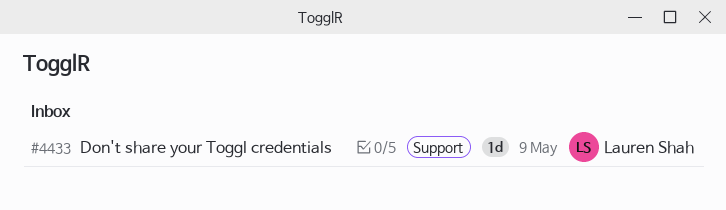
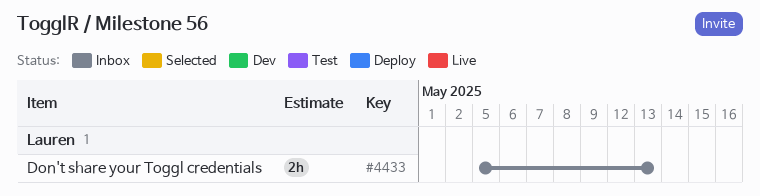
#4433, estimate: 1d -> 2h
#4433, due: May 9 -> May 13

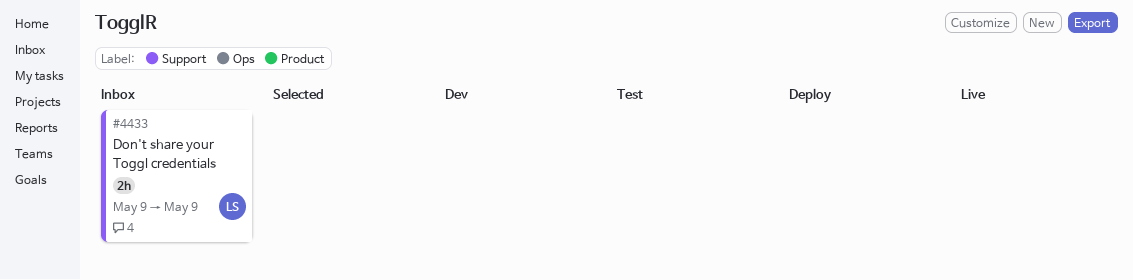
#4433, start: May 5 -> May 9
#4433, due: May 13 -> May 9

